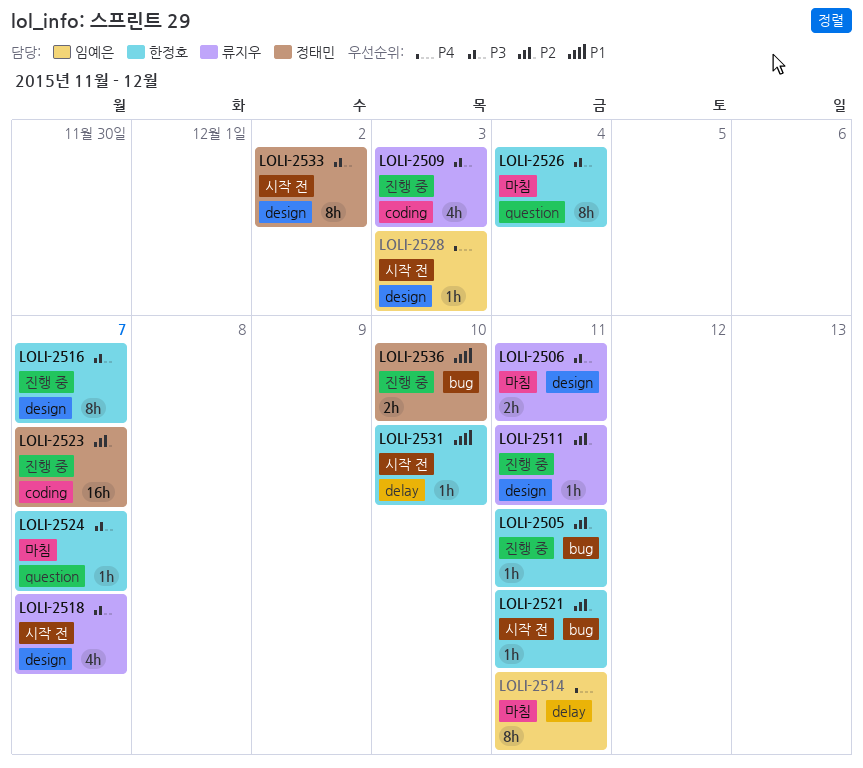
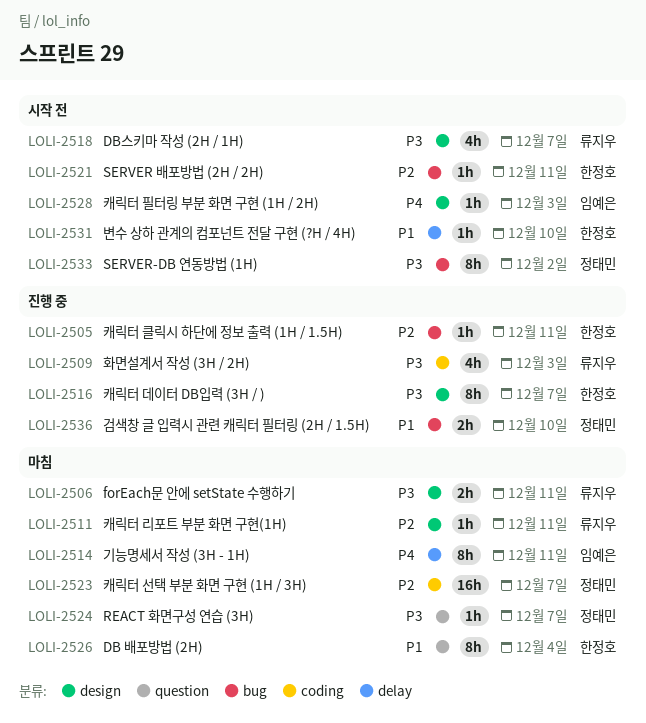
LOLI-2511, status: 진행 중 -> 마침
LOLI-2523, status: 진행 중 -> 마침
LOLI-2524, owner: 한정호 -> 정태민
LOLI-2526, priority: P3 -> P1
LOLI-2533, label: design -> bug

